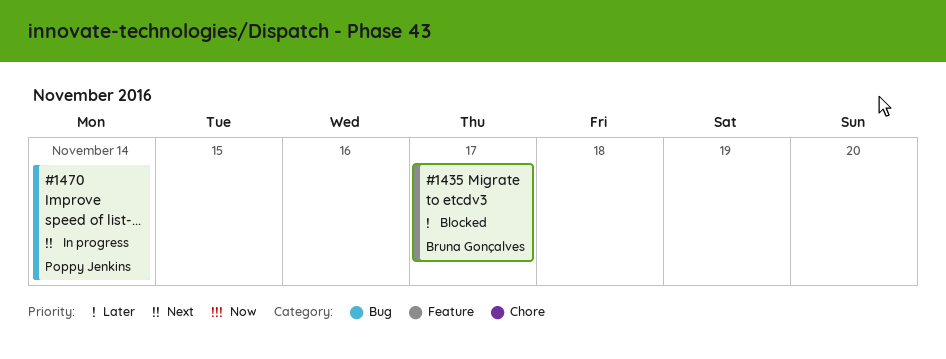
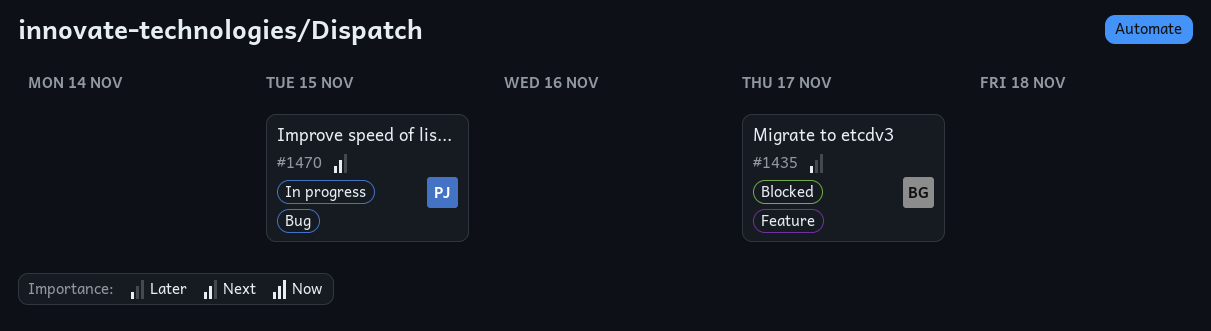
#1470, due: Nov 14 -> Nov 15

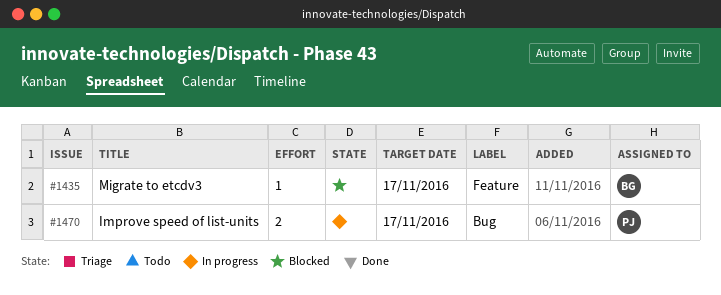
#1470, due: Nov 15 -> Nov 17

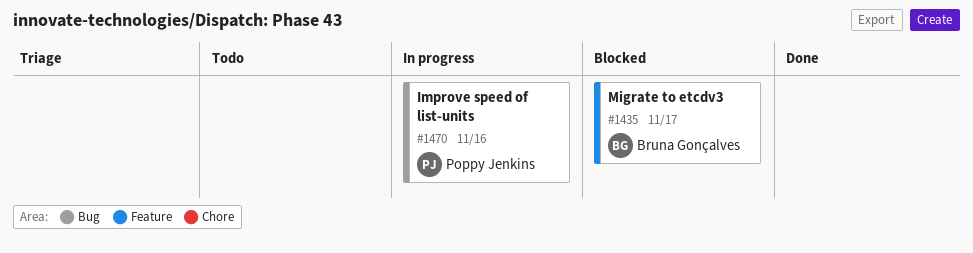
#1470, due: Nov 17 -> Nov 16

